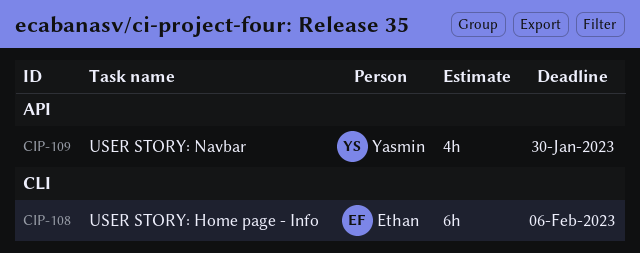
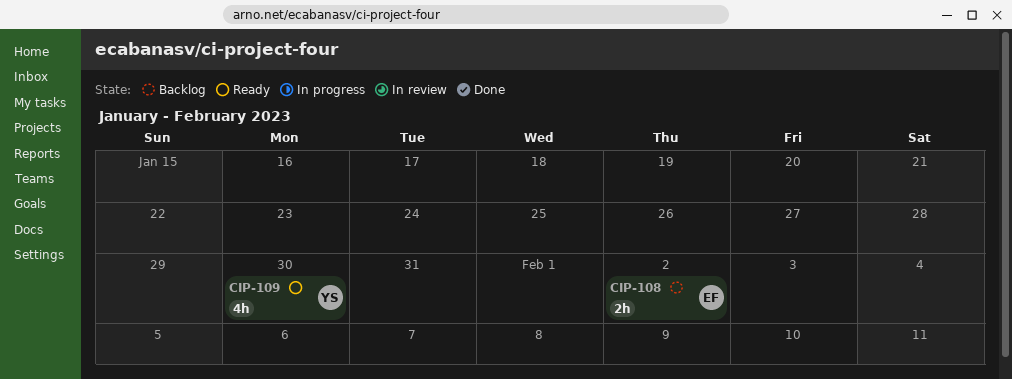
CIP-108, estimate: 6h -> 2h
CIP-108, due: Feb 6 -> Feb 2

